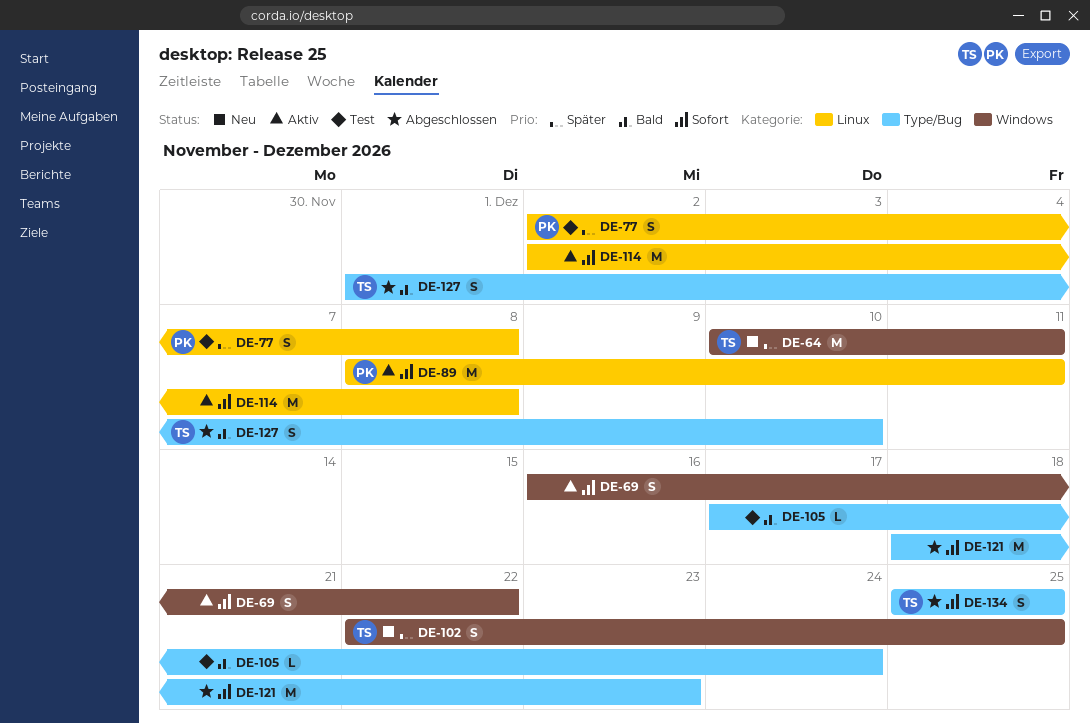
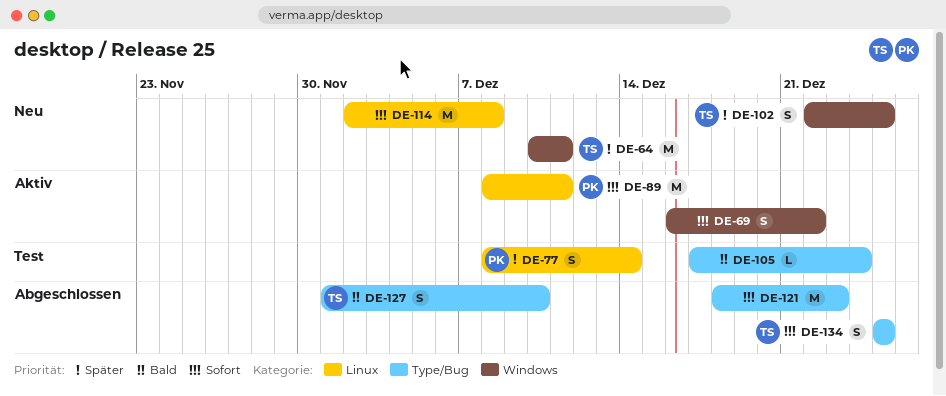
DE-77, start: Dec 2 -> Dec 8
DE-77, due: Dec 8 -> Dec 14
DE-114, status: Aktiv -> Neu

